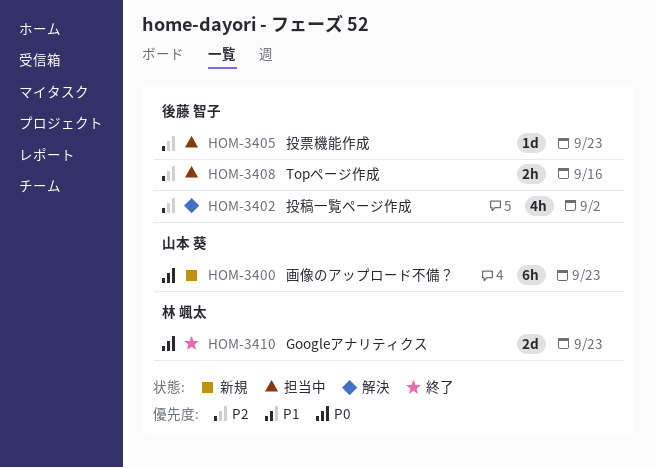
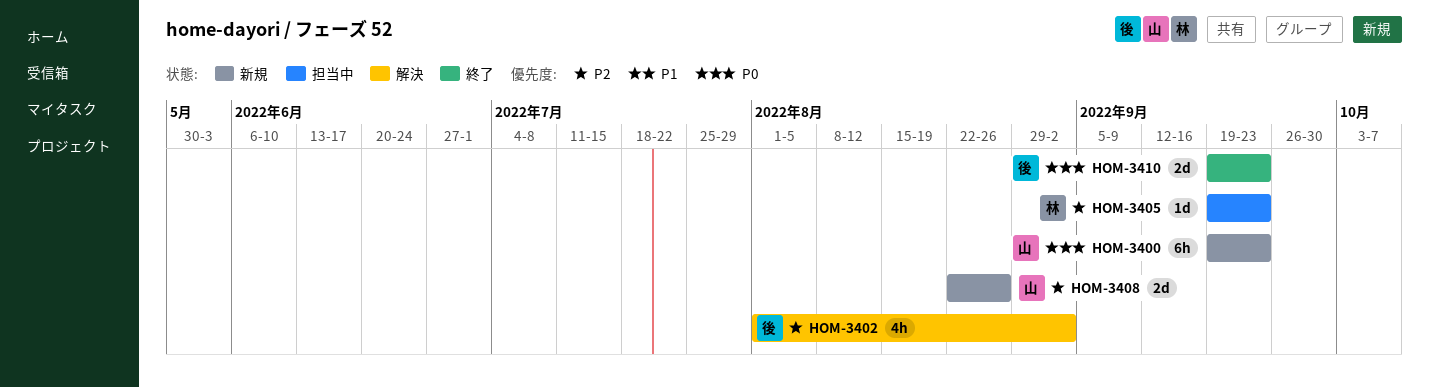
HOM-3405, owner: 後藤 智子 -> 林 颯太
HOM-3408, status: 担当中 -> 新規
HOM-3408, owner: 後藤 智子 -> 山本 葵
HOM-3408, estimate: 2h -> 2d
HOM-3408, due: Sep 16 -> Aug 26
HOM-3410, owner: 林 颯太 -> 後藤 智子

